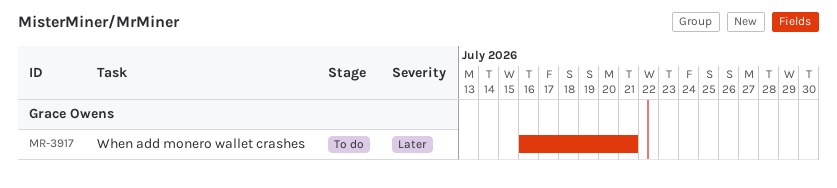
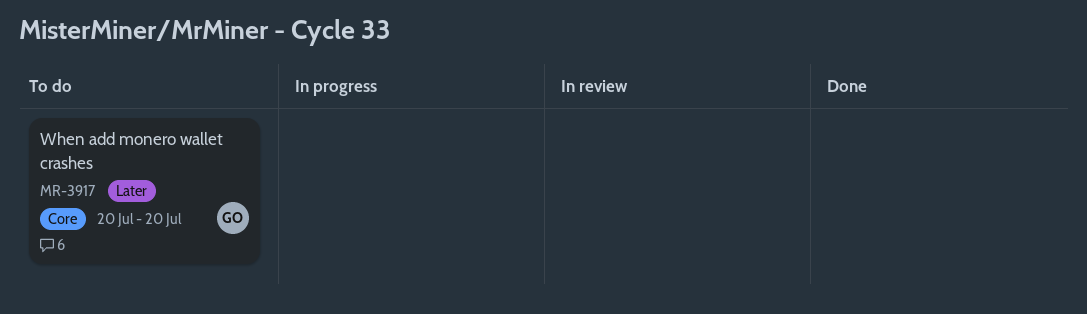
MR-3917, start: Jul 16 -> Jul 20
MR-3917, due: Jul 21 -> Jul 20

